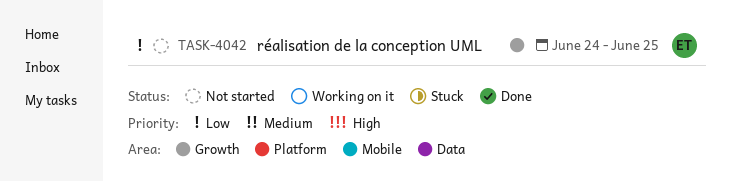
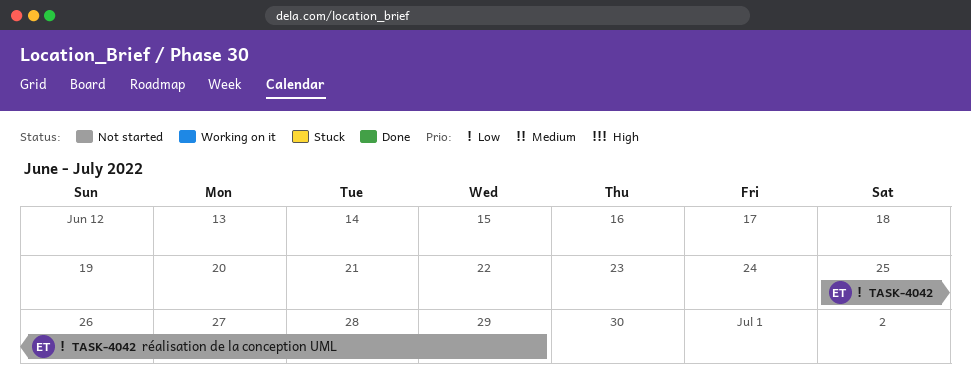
TASK-4042, start: Jun 24 -> Jun 25
TASK-4042, due: Jun 25 -> Jun 29

